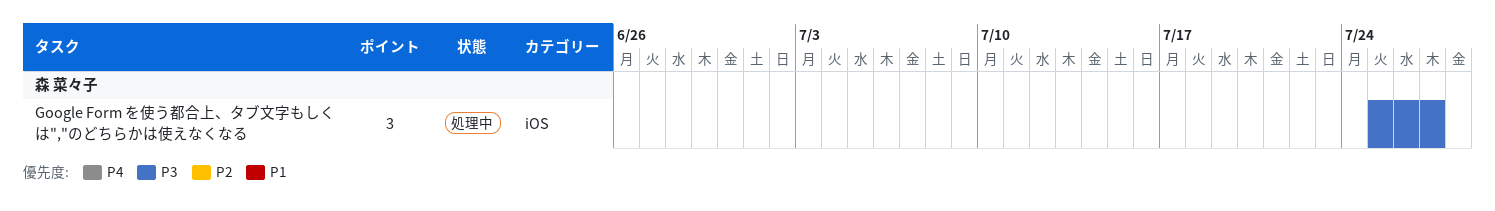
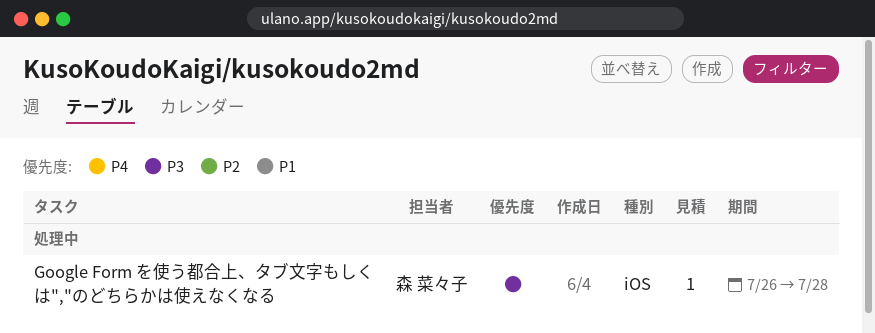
Google Form を使う都合上、タブ文字もしくは","のどちらかは使えなくなる, estimate: 3 -> 1
Google Form を使う都合上、タブ文字もしくは","のどちらかは使えなくなる, start: Jul 25 -> Jul 26
Google Form を使う都合上、タブ文字もしくは","のどちらかは使えなくなる, due: Jul 27 -> Jul 28

